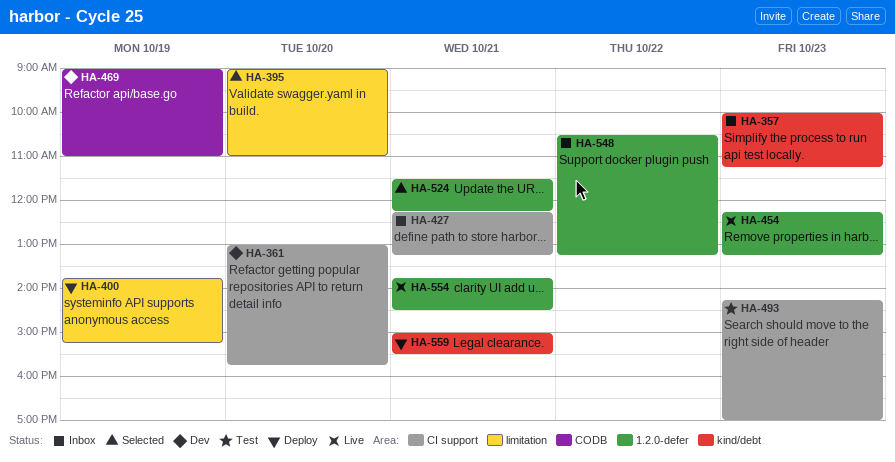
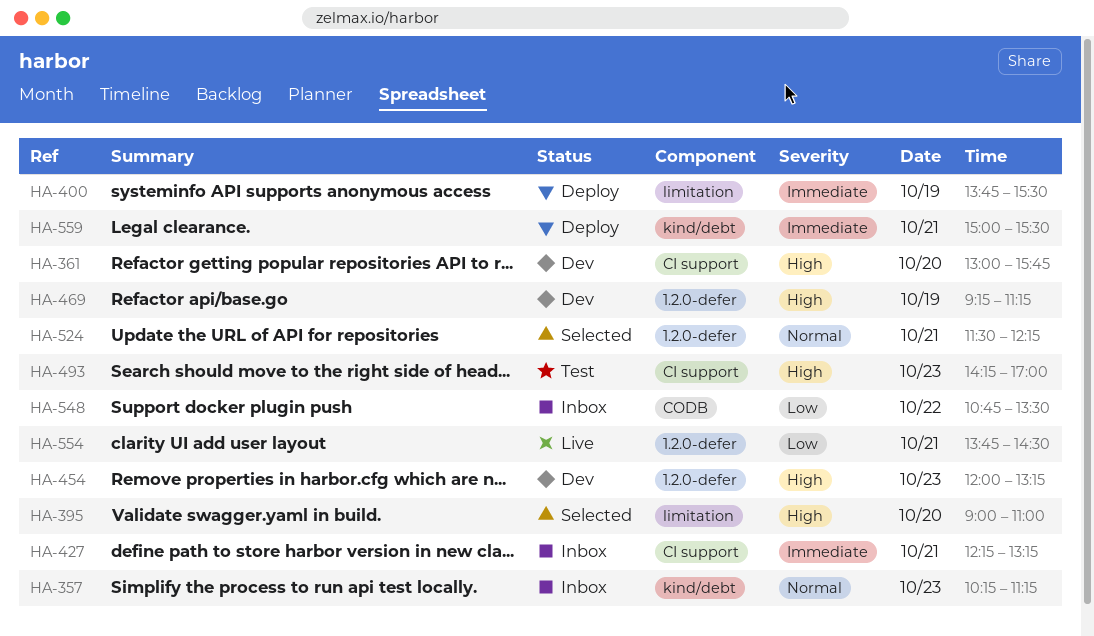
HA-357, begins: 10:00 -> 10:15
HA-400, ends: 15:15 -> 15:30
HA-454, status: Live -> Dev
HA-454, begins: 12:15 -> 12:00
HA-469, label: CODB -> 1.2.0-defer
HA-469, begins: 09:00 -> 09:15
HA-469, ends: 11:00 -> 11:15
HA-548, label: 1.2.0-defer -> CODB
HA-548, begins: 10:30 -> 10:45
HA-548, ends: 13:15 -> 13:30

